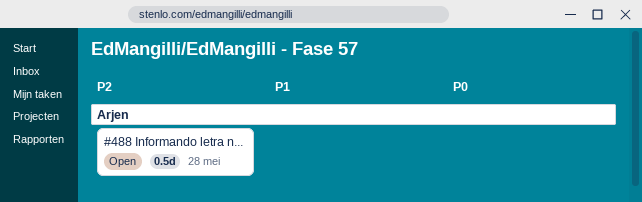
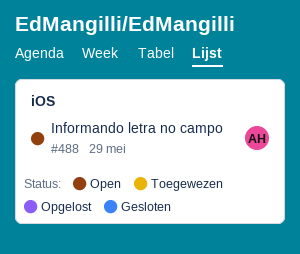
#488, due: May 28 -> May 29

